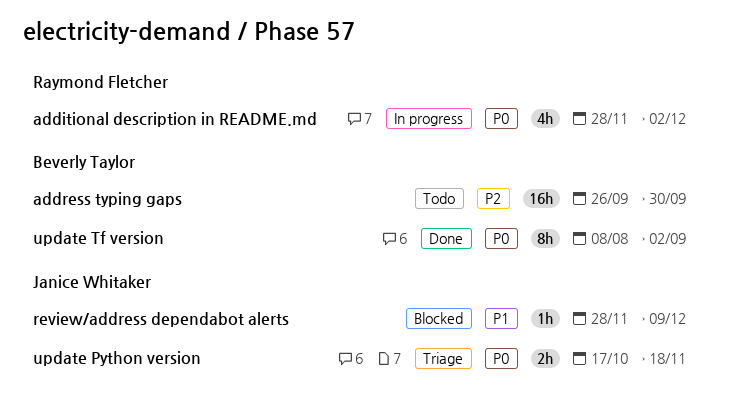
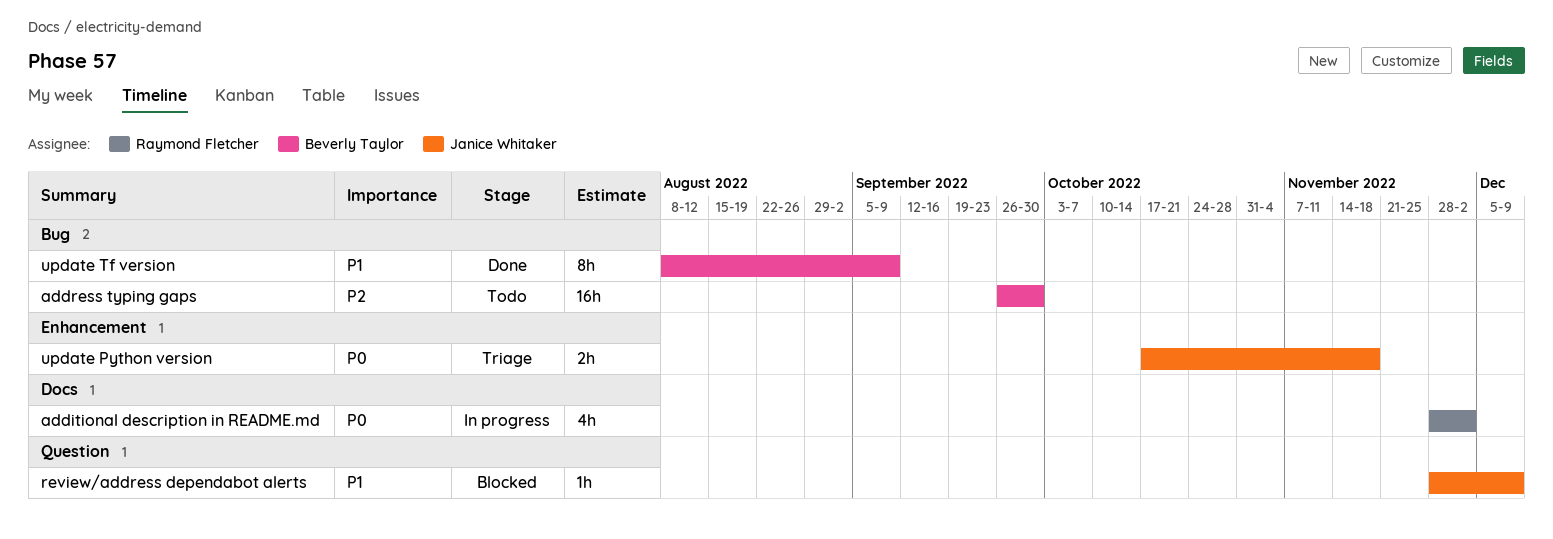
update Tf version, priority: P0 -> P1
update Tf version, due: Sep 2 -> Sep 9

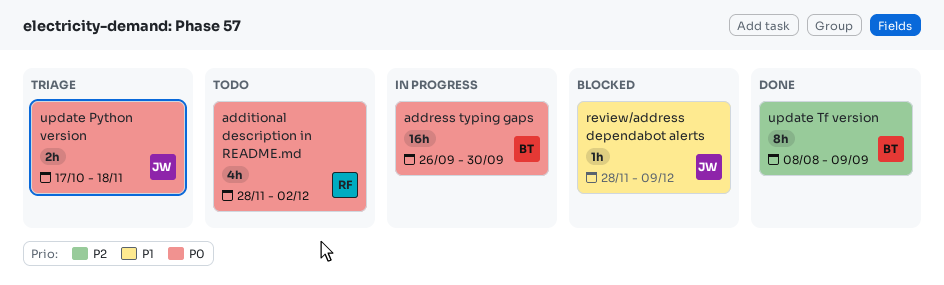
additional description in README.md, status: In progress -> Todo
address typing gaps, status: Todo -> In progress
address typing gaps, priority: P2 -> P0
update Tf version, priority: P1 -> P2

